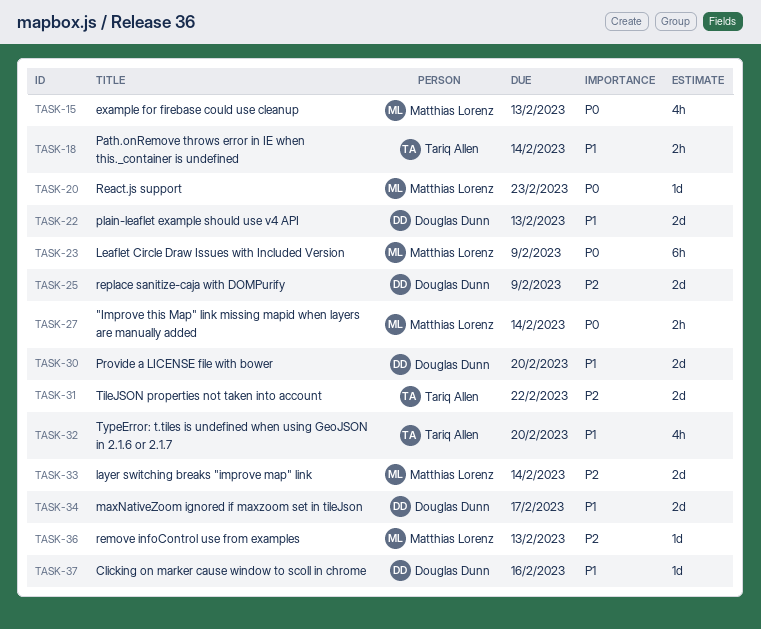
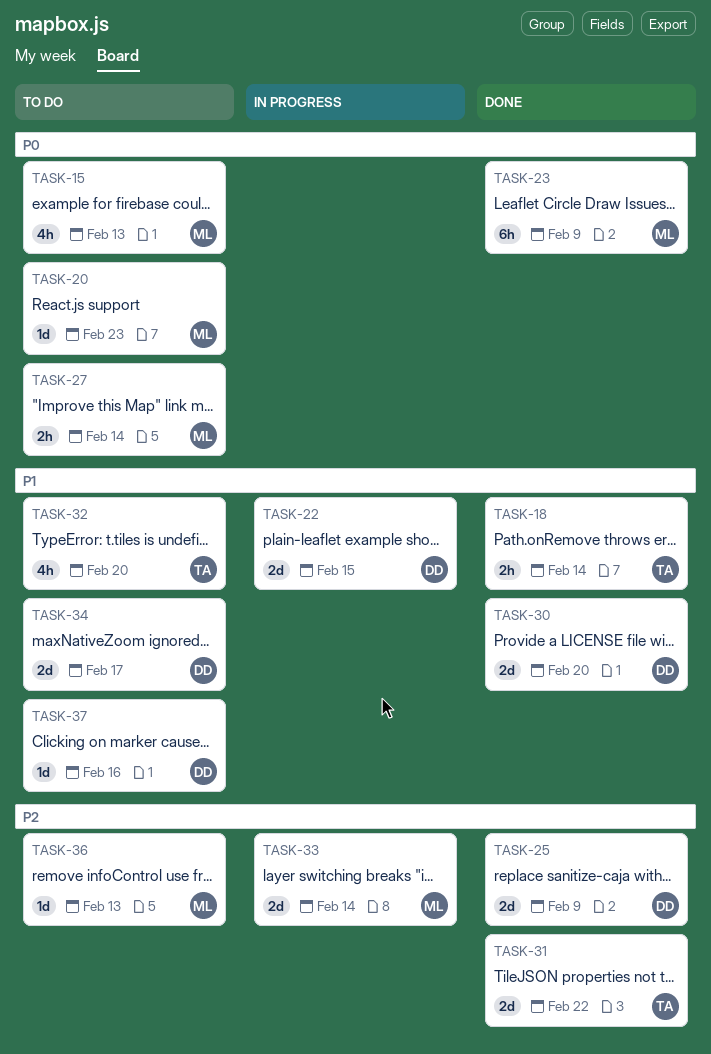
TASK-22, due: Feb 13 -> Feb 15

